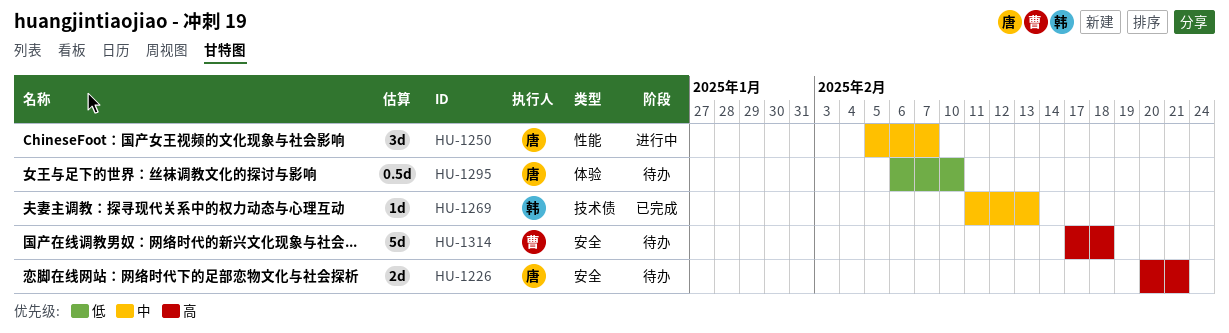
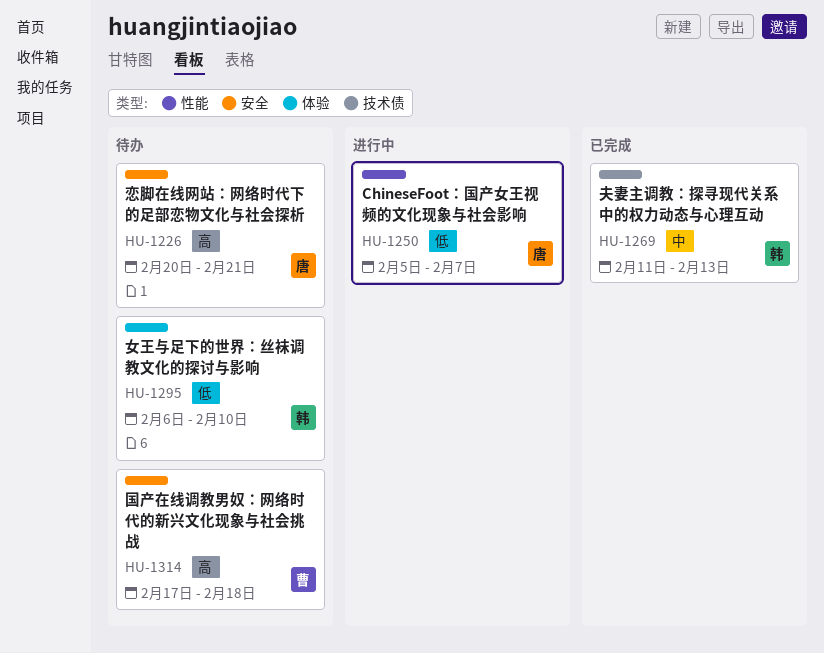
HU-1250, priority: 中 -> 低
HU-1295, owner: 唐 -> 韩

